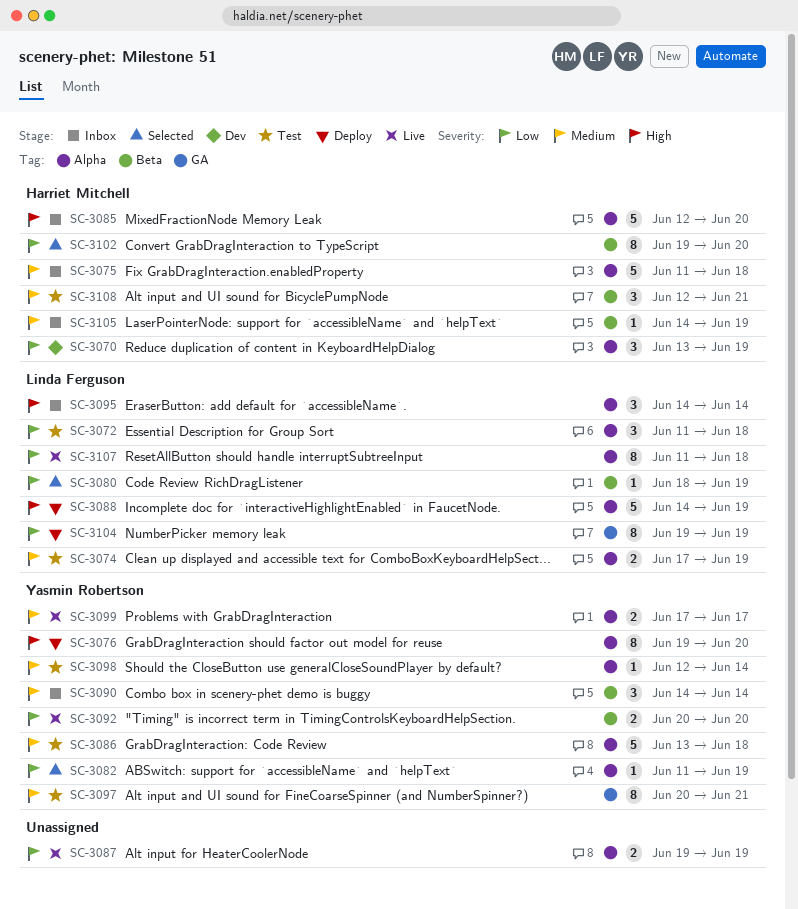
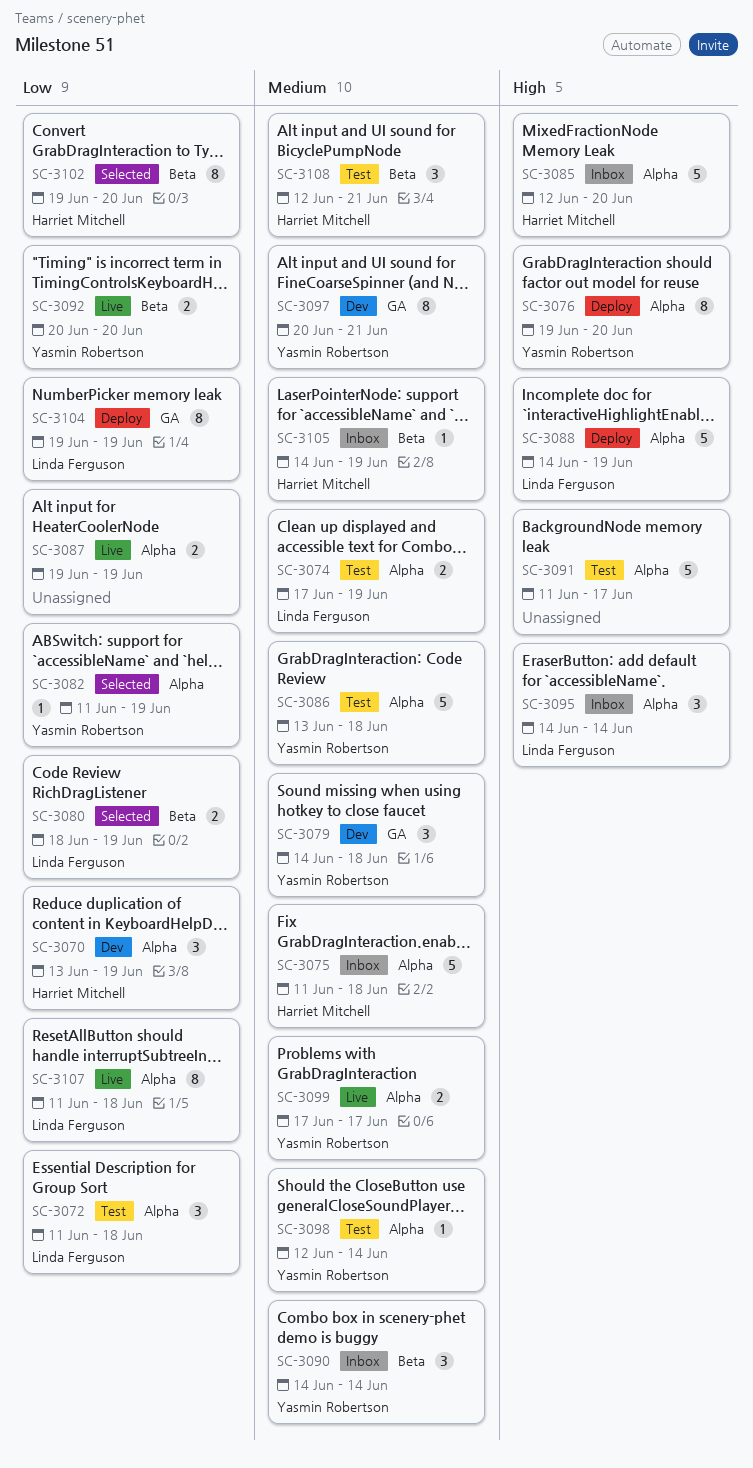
SC-3079: none -> present
SC-3080, estimate: 1 -> 2
SC-3091: none -> present
SC-3097, status: Test -> Dev

